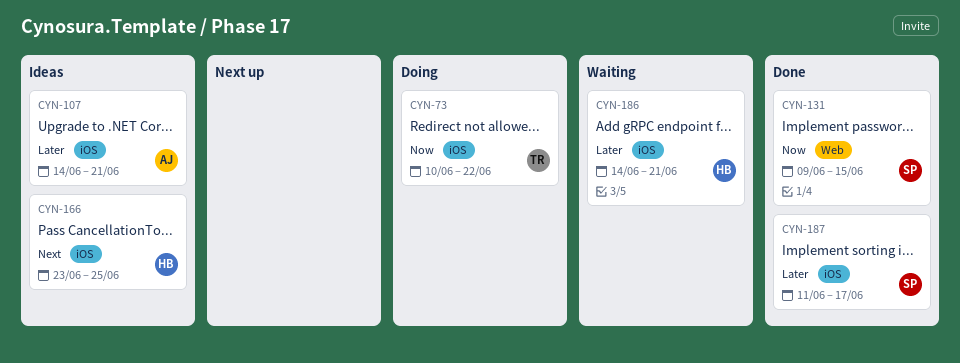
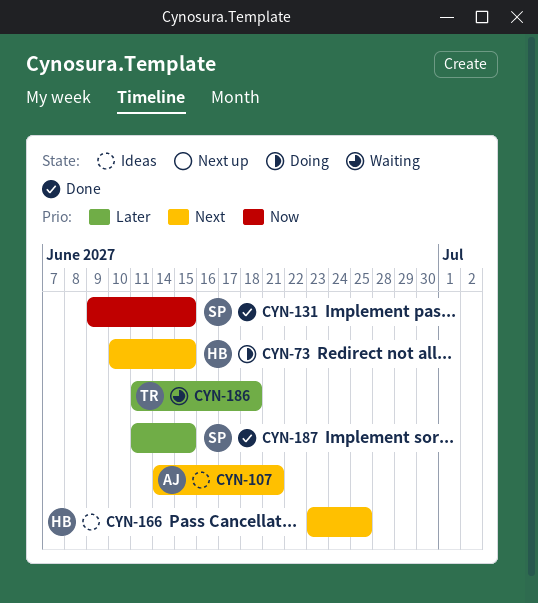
CYN-73, owner: TR -> HB
CYN-73, priority: Now -> Next
CYN-73, due: Jun 22 -> Jun 15
CYN-107, priority: Later -> Next
CYN-186, owner: HB -> TR
CYN-186, start: Jun 14 -> Jun 11
CYN-186, due: Jun 21 -> Jun 18
CYN-187, due: Jun 17 -> Jun 15

